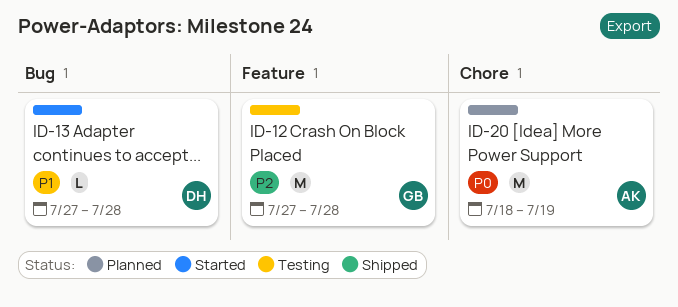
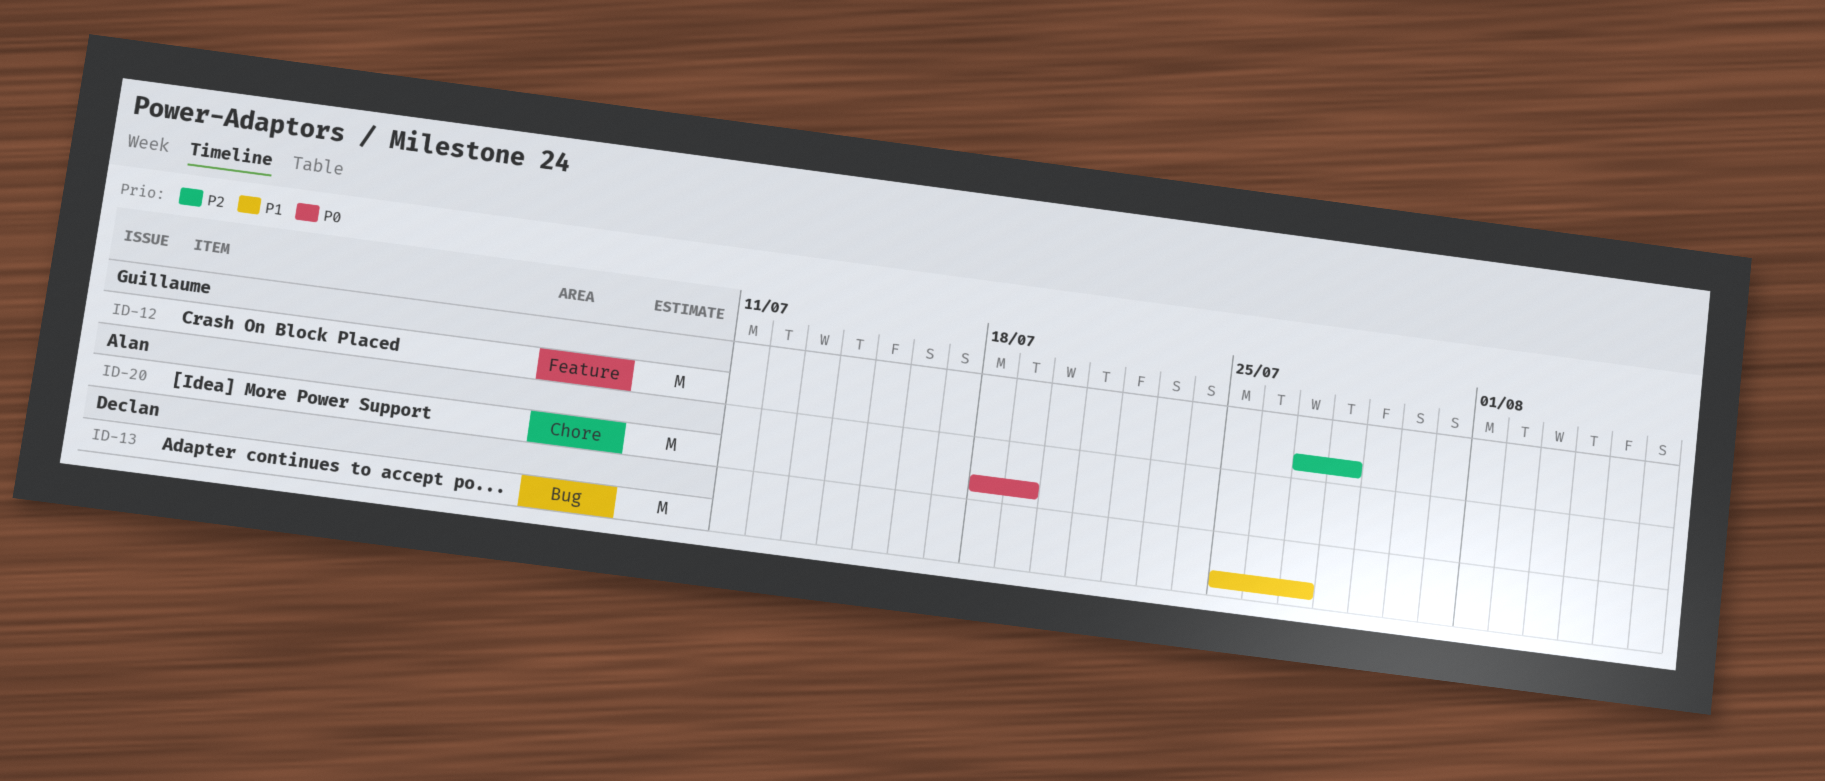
ID-13, estimate: L -> M
ID-13, start: Jul 27 -> Jul 25
ID-13, due: Jul 28 -> Jul 27

